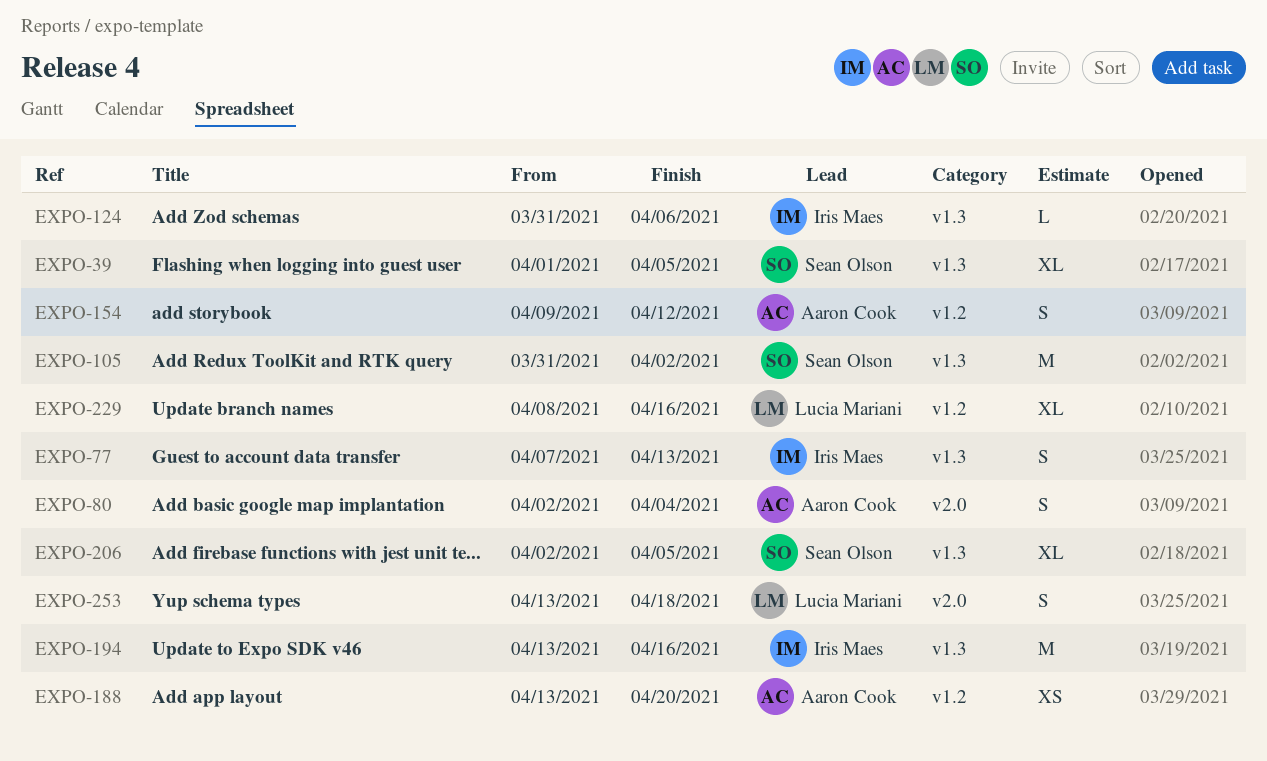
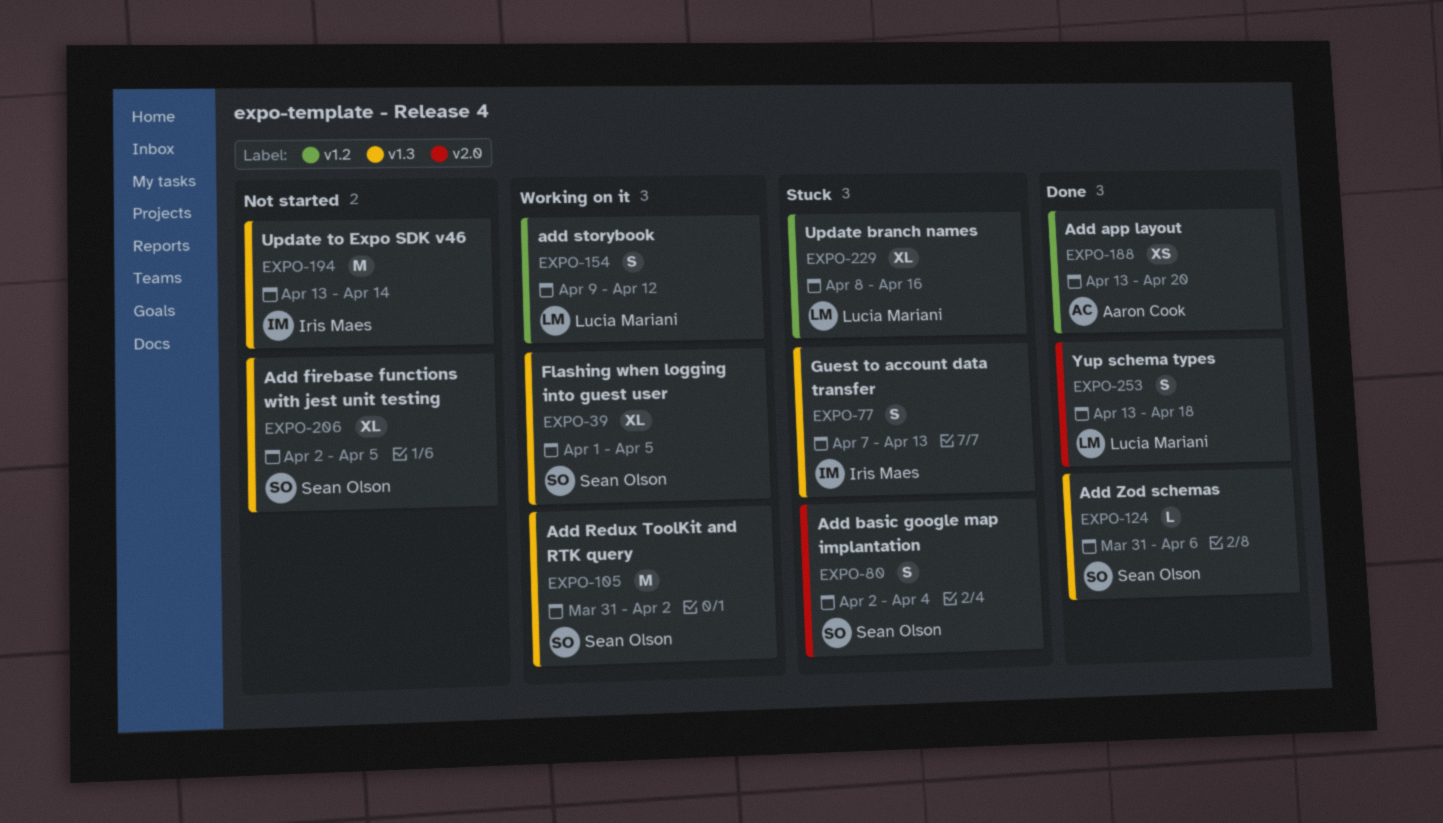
EXPO-80, owner: Aaron Cook -> Sean Olson
EXPO-124, owner: Iris Maes -> Sean Olson
EXPO-154, owner: Aaron Cook -> Lucia Mariani
EXPO-194, due: Apr 16 -> Apr 14

